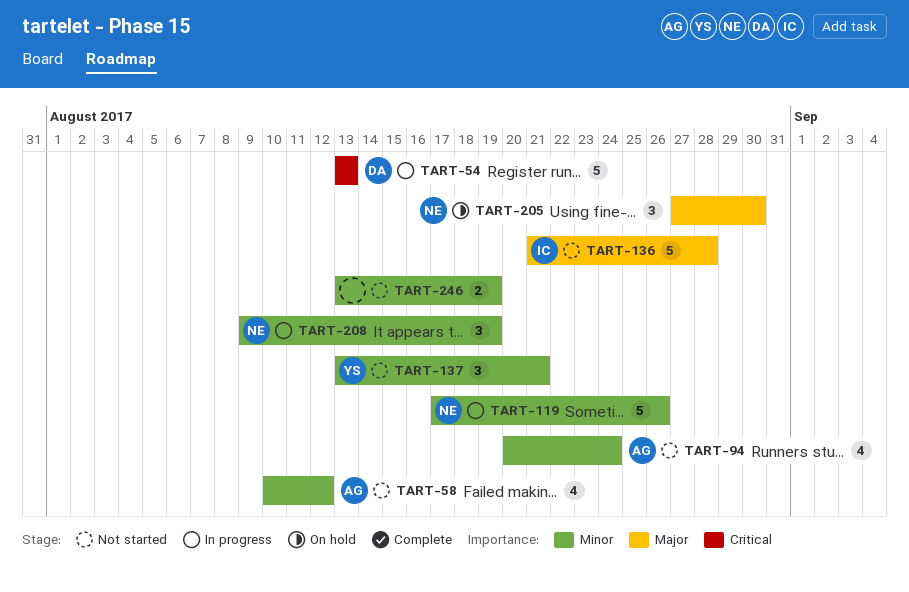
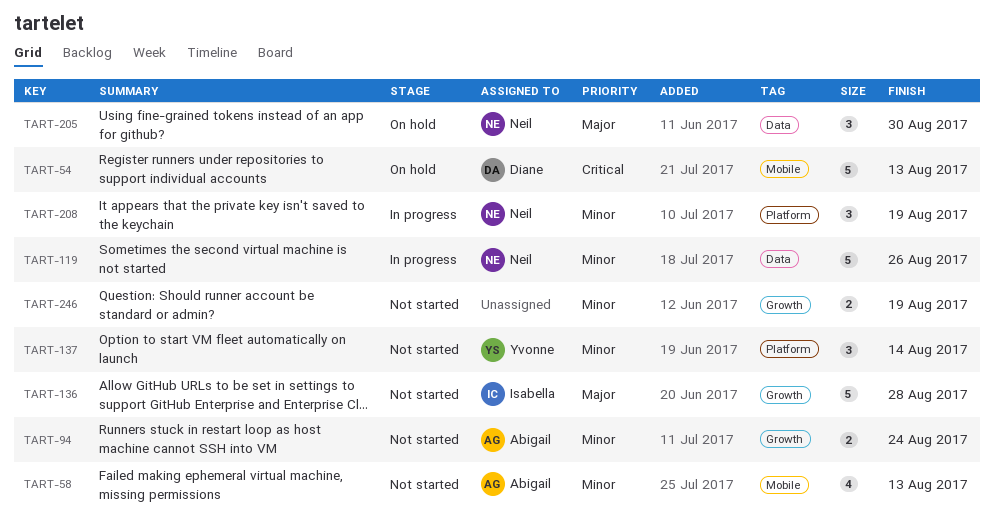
TART-54, status: In progress -> On hold
TART-58, due: Aug 12 -> Aug 13
TART-94, estimate: 4 -> 2
TART-137, due: Aug 21 -> Aug 14

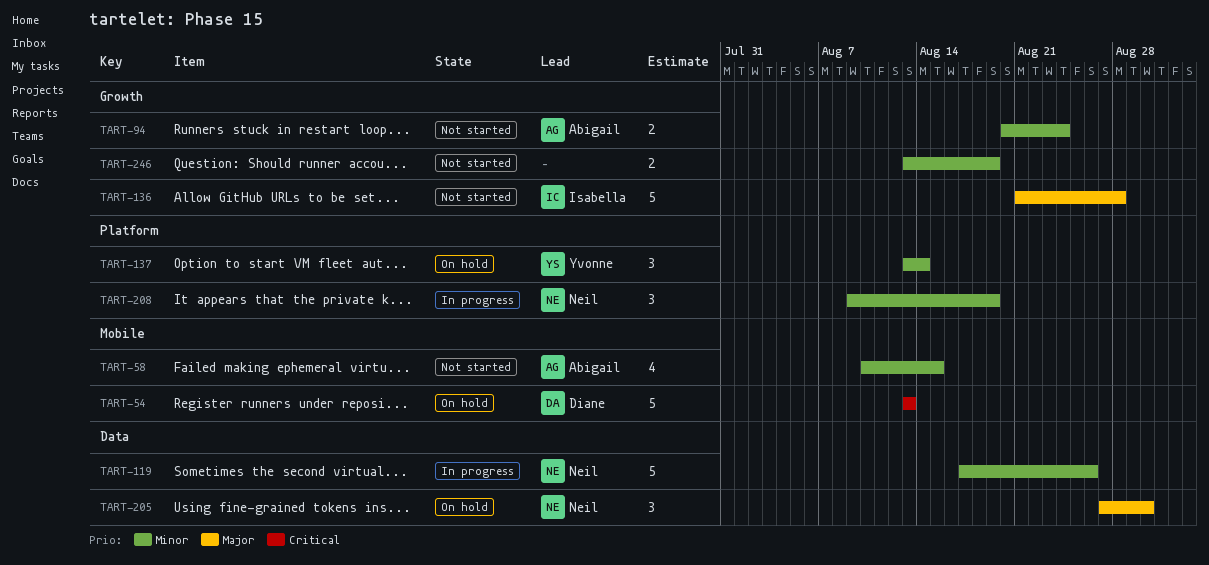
TART-58, due: Aug 13 -> Aug 15
TART-137, status: Not started -> On hold

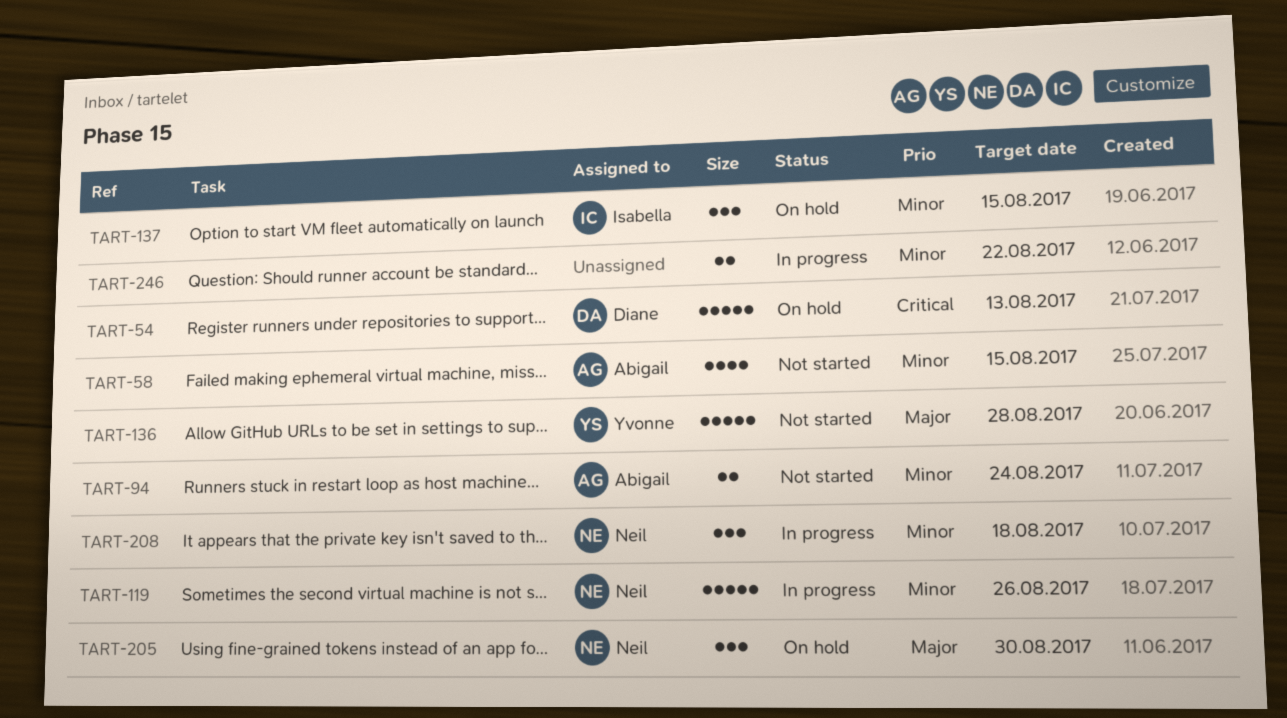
TART-136, owner: Isabella -> Yvonne
TART-137, owner: Yvonne -> Isabella
TART-137, due: Aug 14 -> Aug 15
TART-208, due: Aug 19 -> Aug 18
TART-246, status: Not started -> In progress
TART-246, due: Aug 19 -> Aug 22

